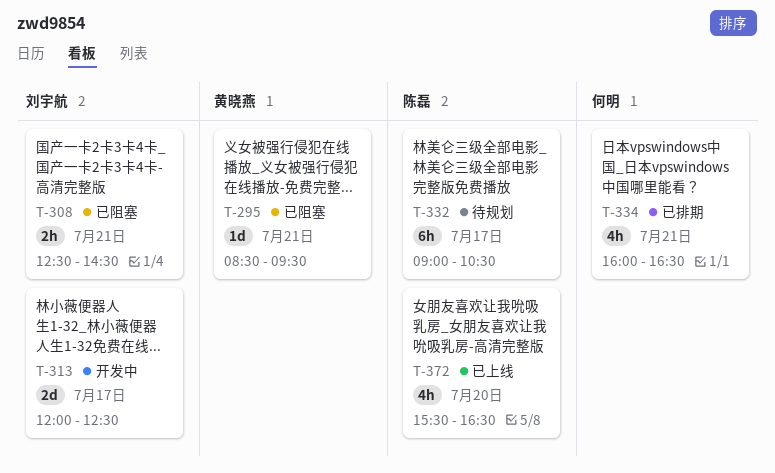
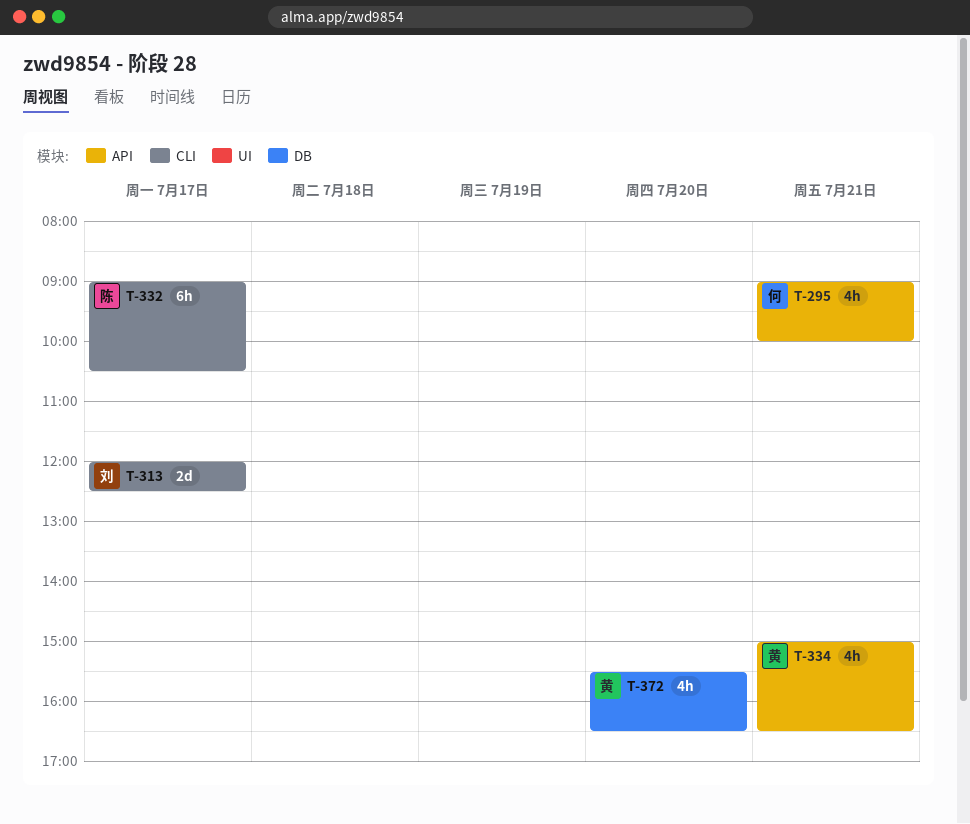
T-295, owner: 黄晓燕 -> 何明
T-295, estimate: 1d -> 4h
T-295, begins: 08:30 -> 09:00
T-295, ends: 09:30 -> 10:00
T-308: present -> none
T-334, owner: 何明 -> 黄晓燕
T-334, begins: 16:00 -> 15:00
T-372, owner: 陈磊 -> 黄晓燕

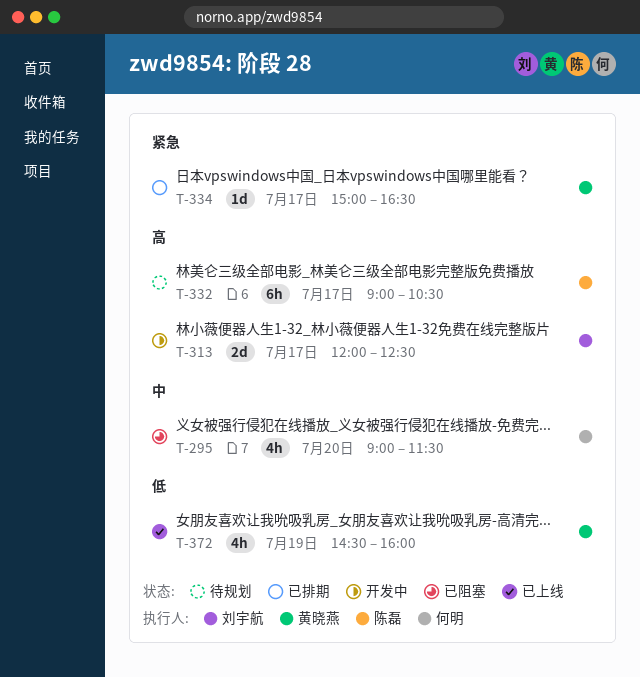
T-295, day: Jul 21 -> Jul 20
T-295, ends: 10:00 -> 11:30
T-334, estimate: 4h -> 1d
T-334, day: Jul 21 -> Jul 17
T-372, day: Jul 20 -> Jul 19
T-372, begins: 15:30 -> 14:30
T-372, ends: 16:30 -> 16:00

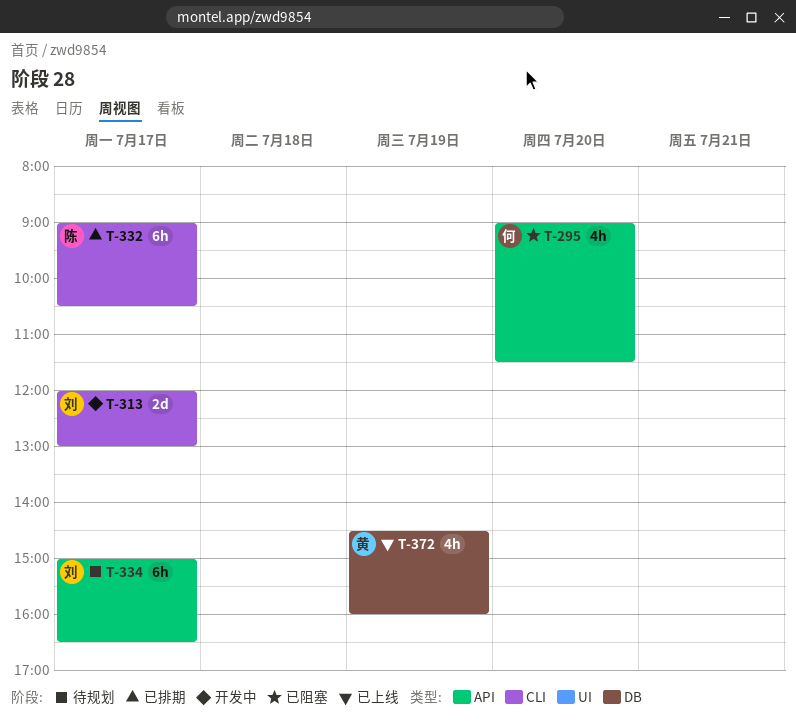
T-313, ends: 12:30 -> 13:00
T-332, status: 待规划 -> 已排期
T-334, status: 已排期 -> 待规划
T-334, owner: 黄晓燕 -> 刘宇航
T-334, estimate: 1d -> 6h

